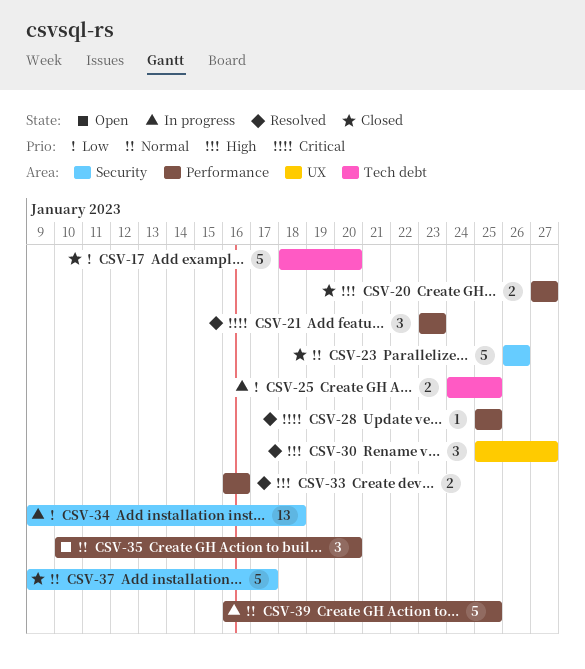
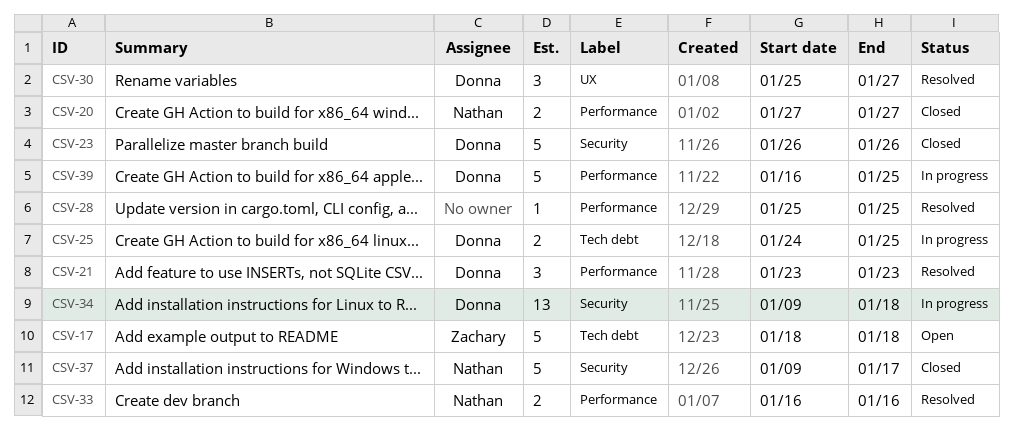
CSV-17, status: Closed -> Open
CSV-17, due: Jan 20 -> Jan 18
CSV-35: present -> none

